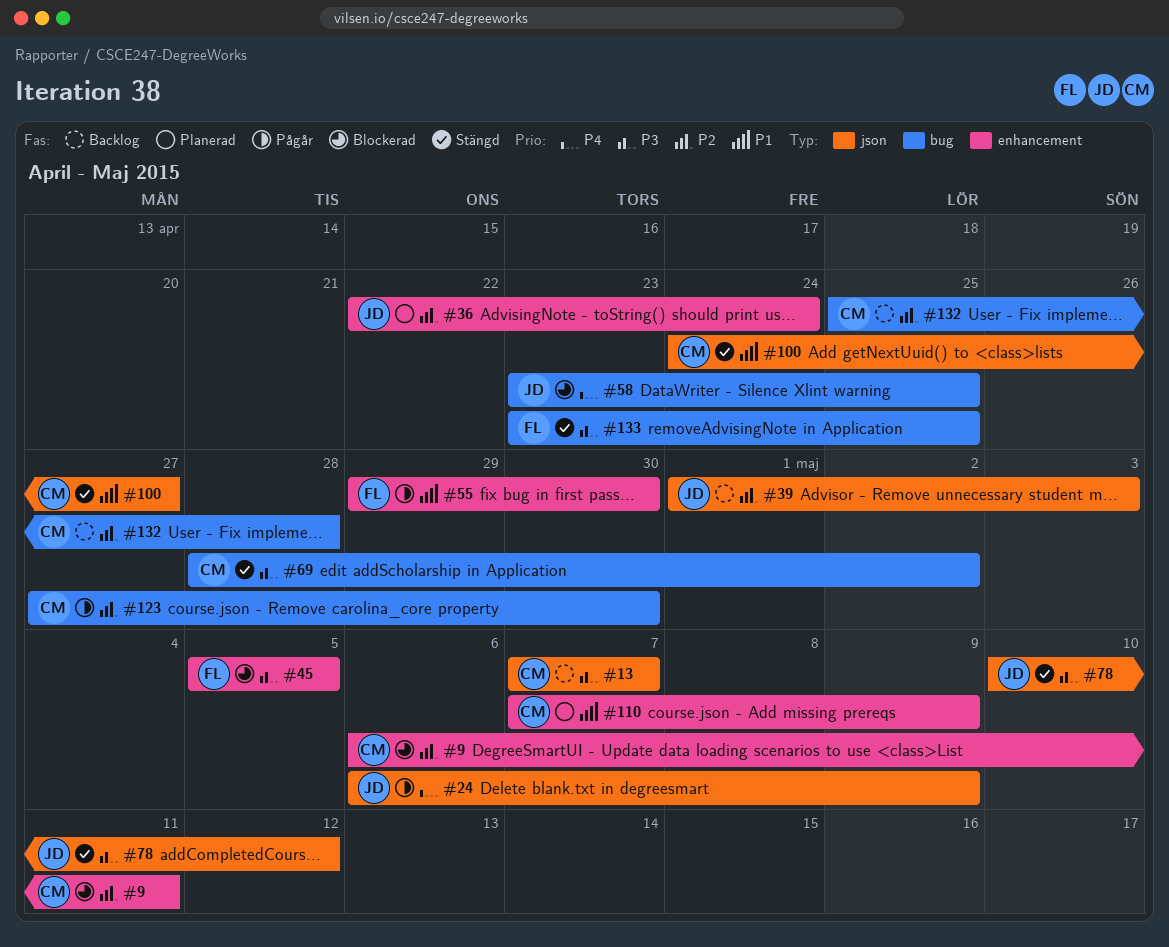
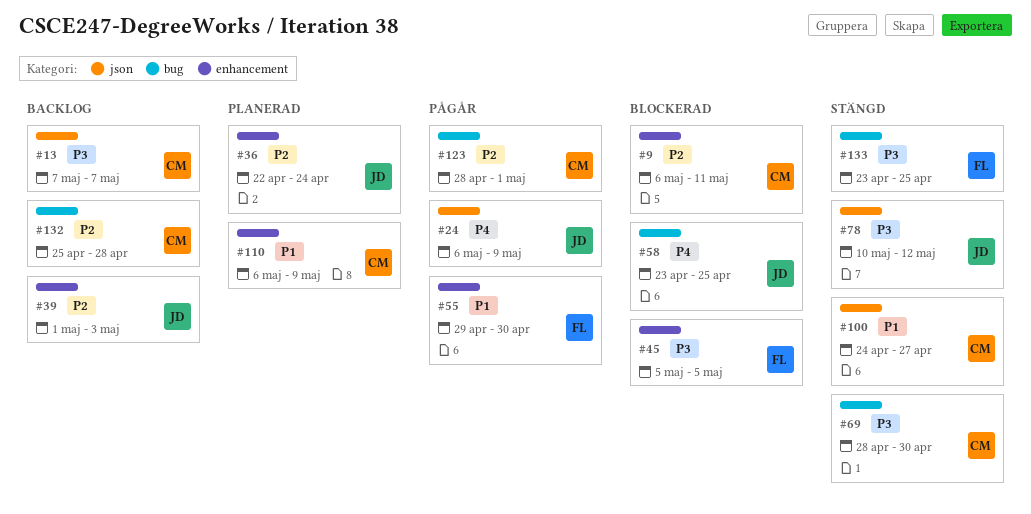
#39, label: json -> enhancement
#69, due: May 2 -> Apr 30
#110, start: May 7 -> May 6
#123, start: Apr 27 -> Apr 28
#123, due: Apr 30 -> May 1

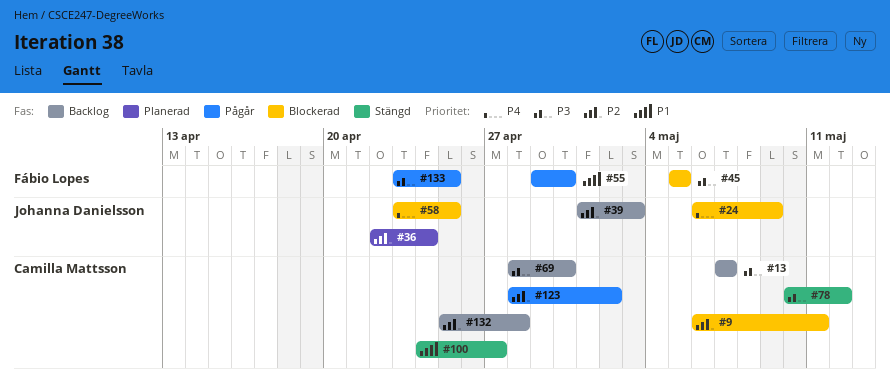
#24, status: Pågår -> Blockerad
#69, status: Stängd -> Backlog
#78, owner: Johanna Danielsson -> Camilla Mattsson
#110: present -> none
#123, due: May 1 -> May 2
#133, status: Stängd -> Pågår

